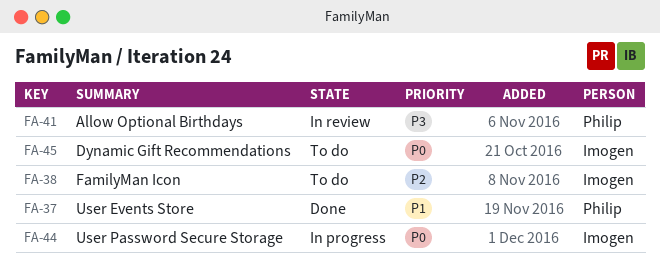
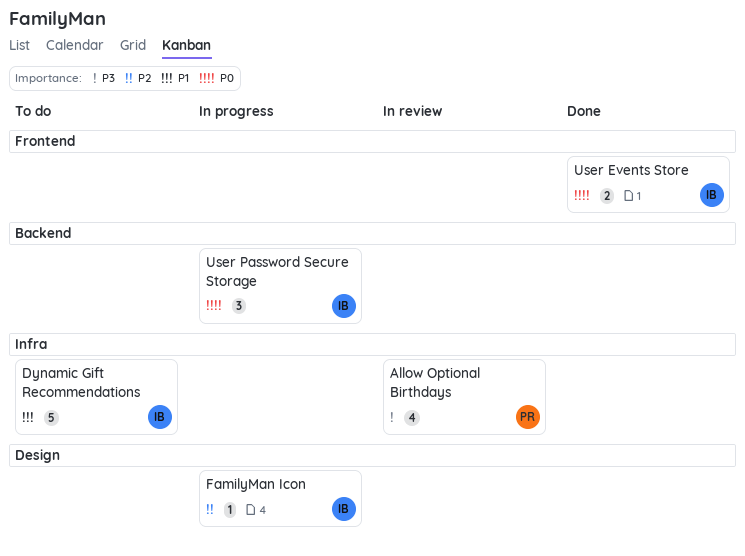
Dynamic Gift Recommendations, priority: P0 -> P1
FamilyMan Icon, status: To do -> In progress
User Events Store, owner: Philip -> Imogen
User Events Store, priority: P1 -> P0

